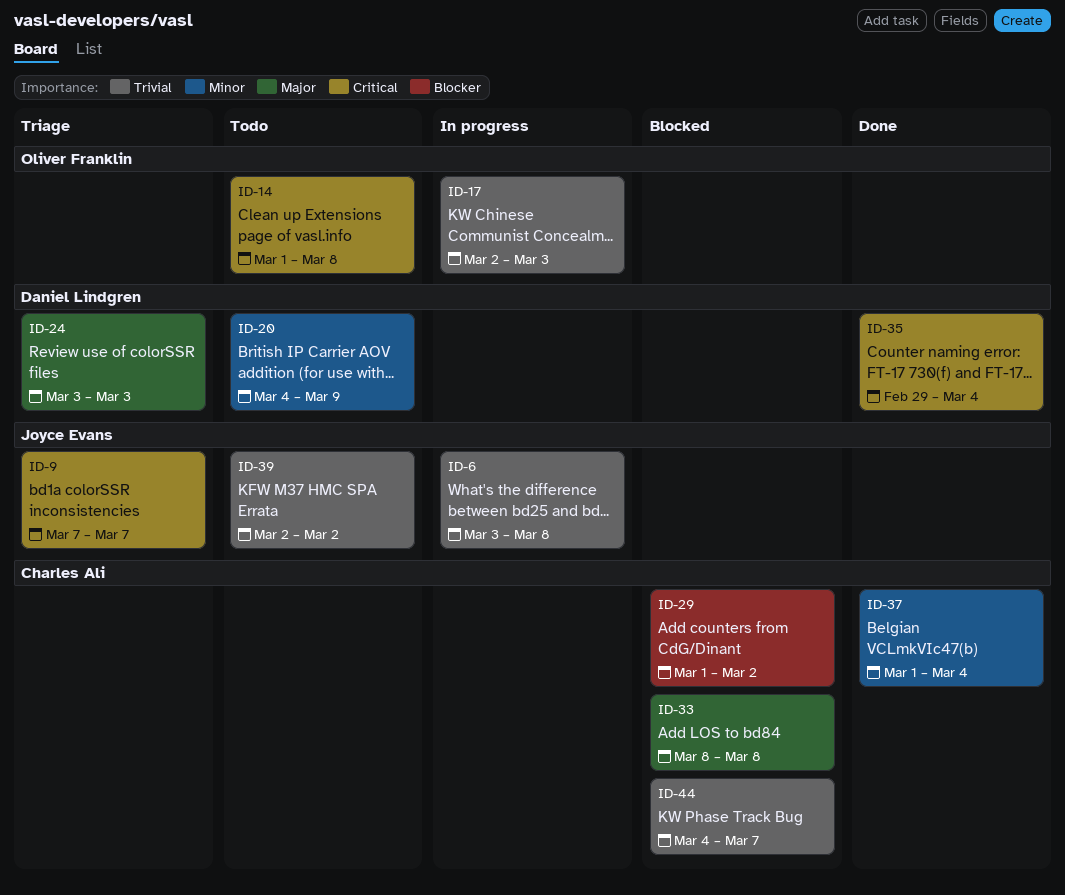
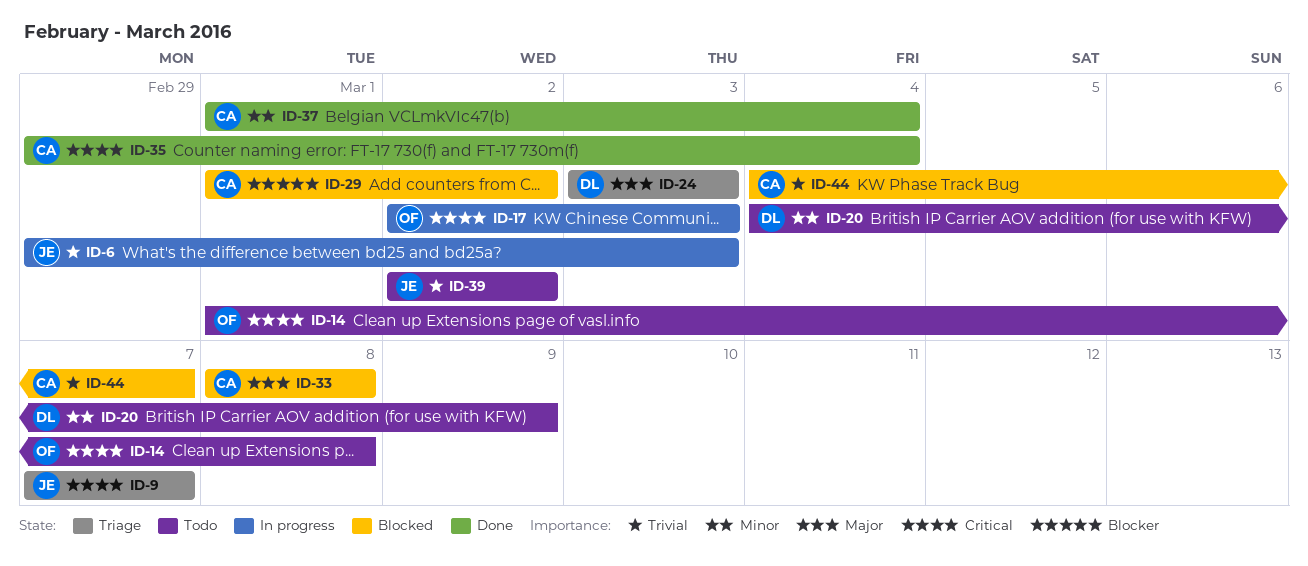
ID-6, start: Mar 3 -> Feb 29
ID-6, due: Mar 8 -> Mar 3
ID-17, priority: Trivial -> Critical
ID-35, owner: Daniel Lindgren -> Charles Ali

